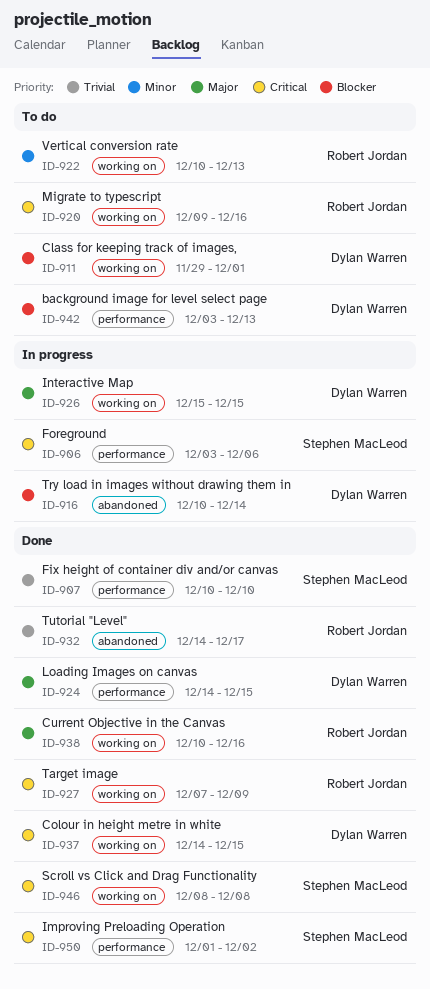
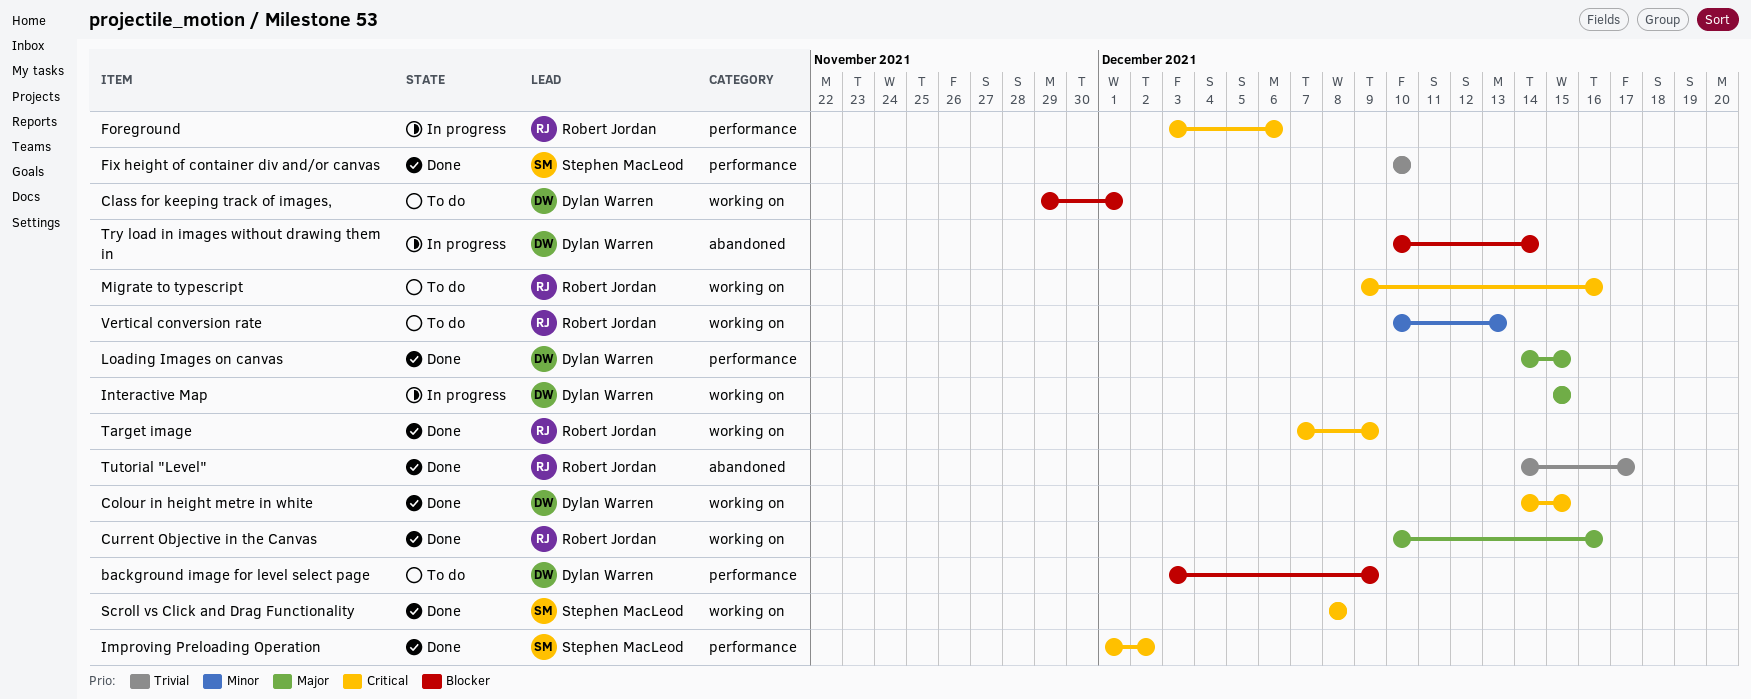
background image for level select page, due: Dec 13 -> Dec 9
Foreground, owner: Stephen MacLeod -> Robert Jordan

